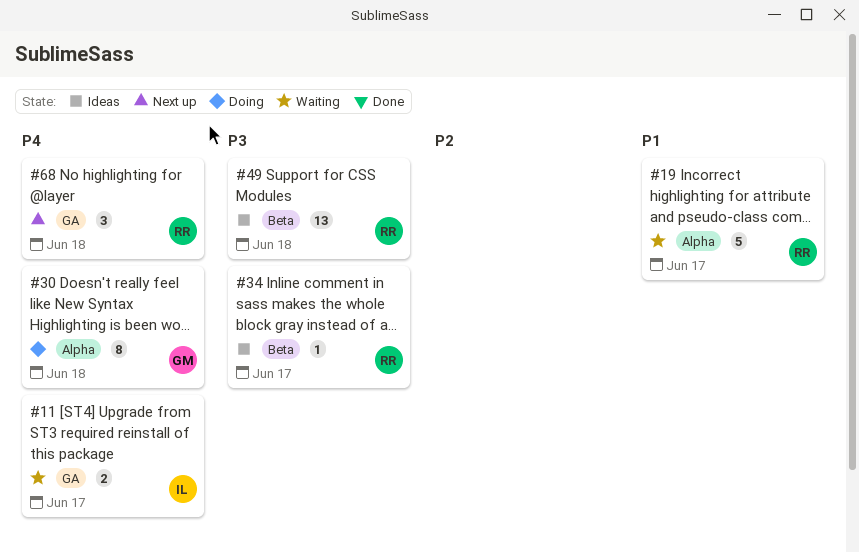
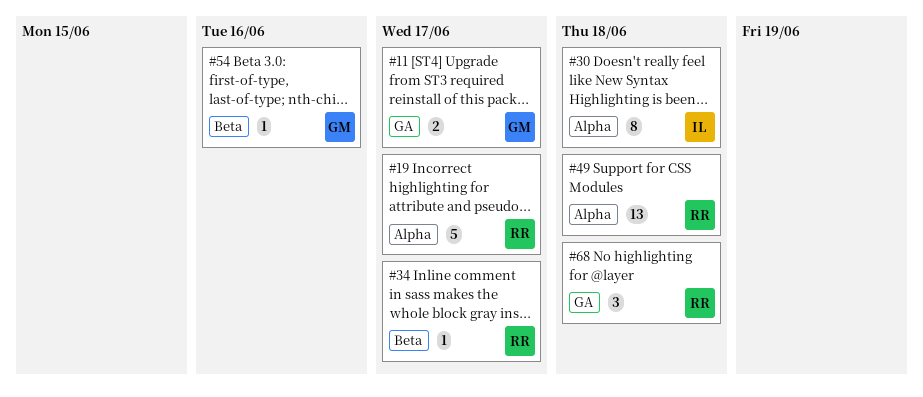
#11, owner: IL -> GM
#30, owner: GM -> IL
#49, label: Beta -> Alpha
#54: none -> present

